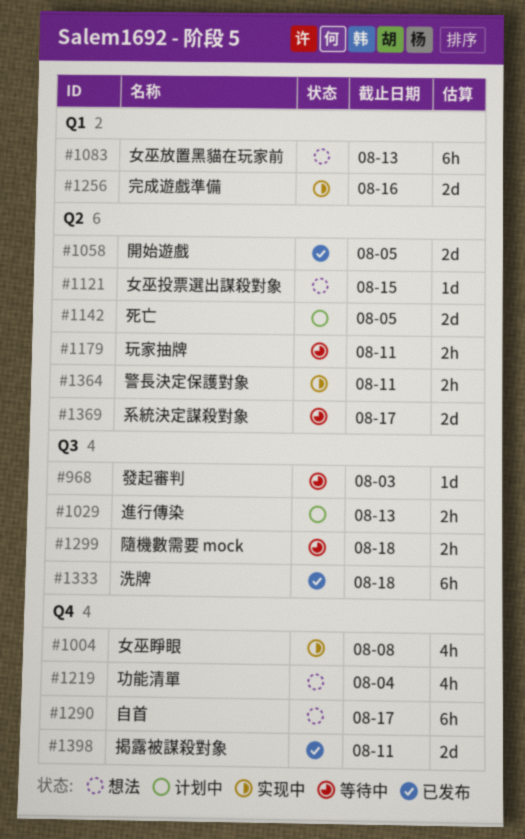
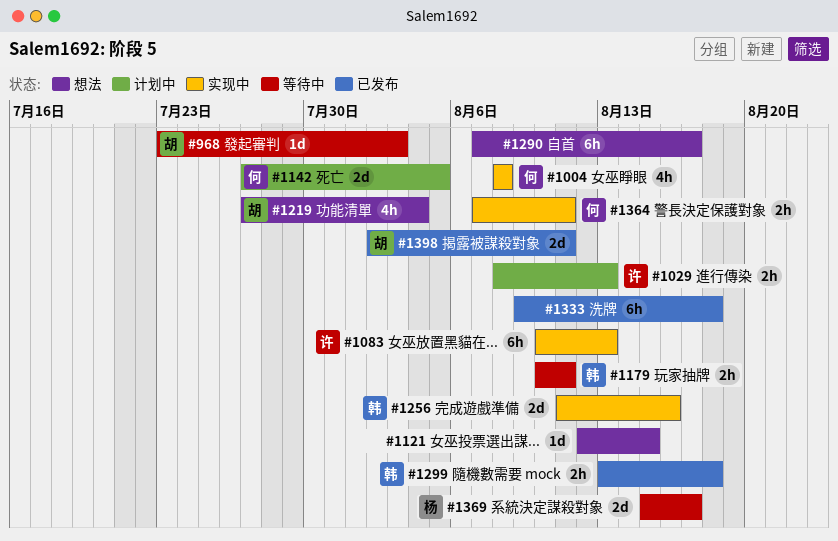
#1058: present -> none
#1083, status: 想法 -> 实现中
#1299, status: 等待中 -> 已发布

